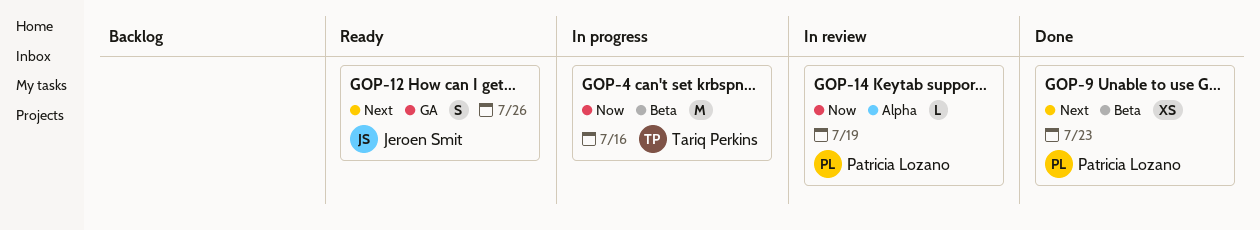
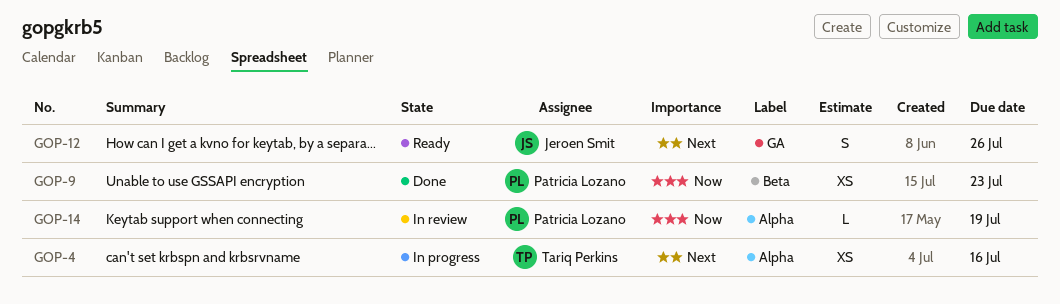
GOP-4, priority: Now -> Next
GOP-4, label: Beta -> Alpha
GOP-4, estimate: M -> XS
GOP-9, priority: Next -> Now

